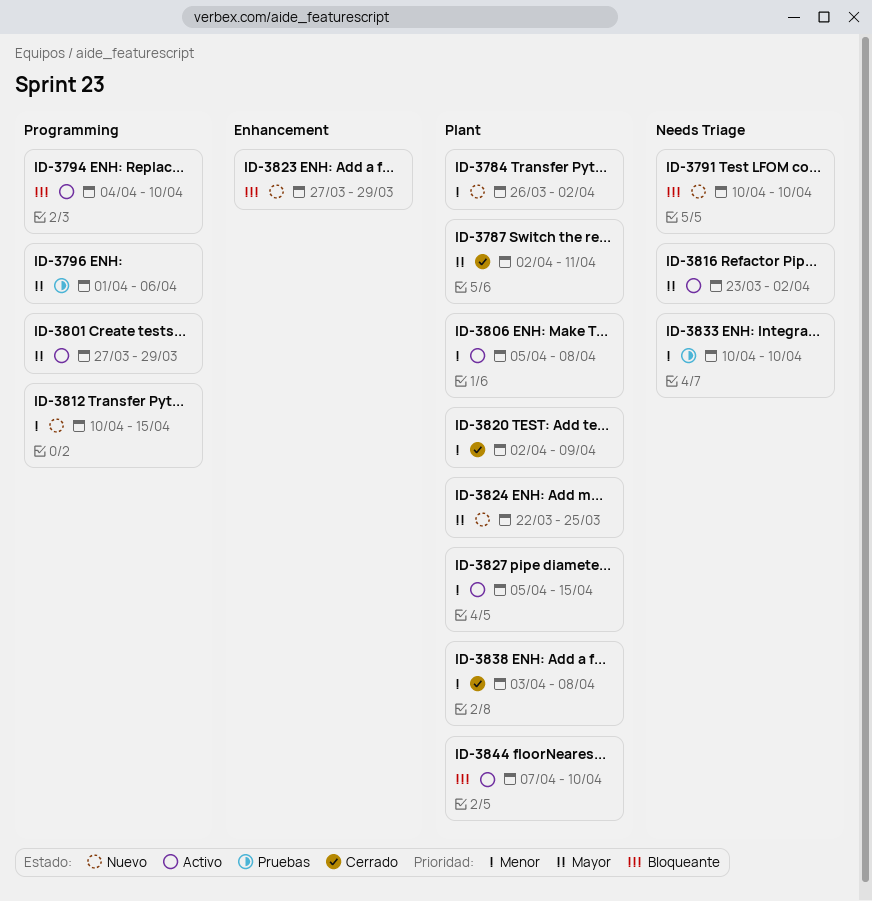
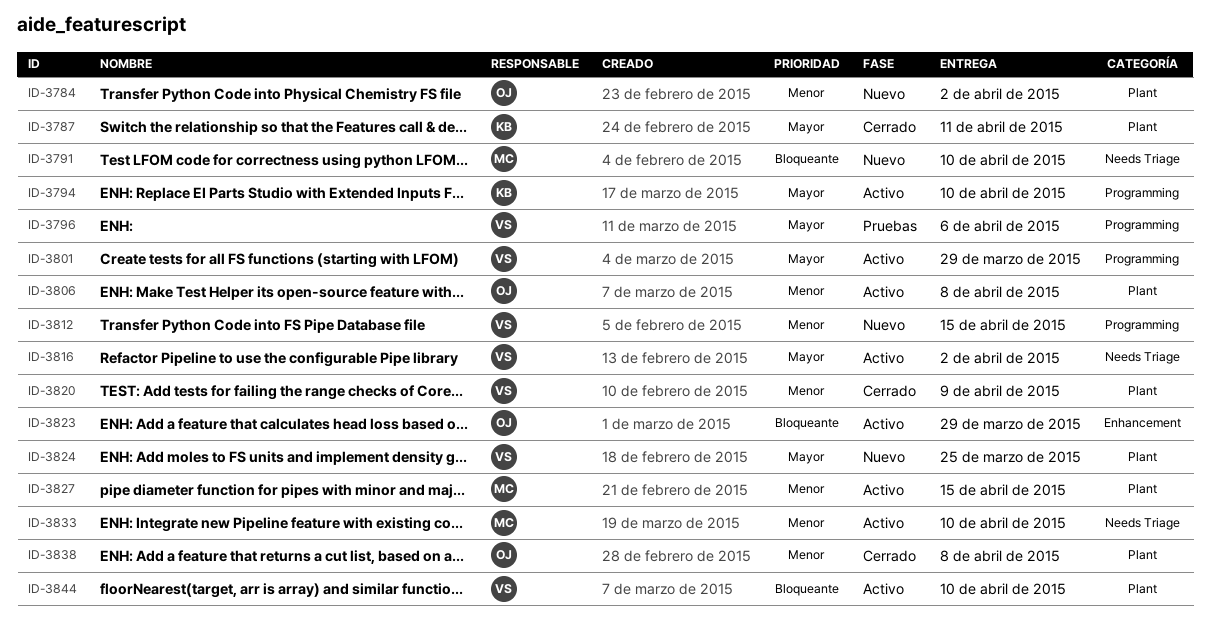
ID-3794, priority: Bloqueante -> Mayor
ID-3823, status: Nuevo -> Activo
ID-3833, status: Pruebas -> Activo

